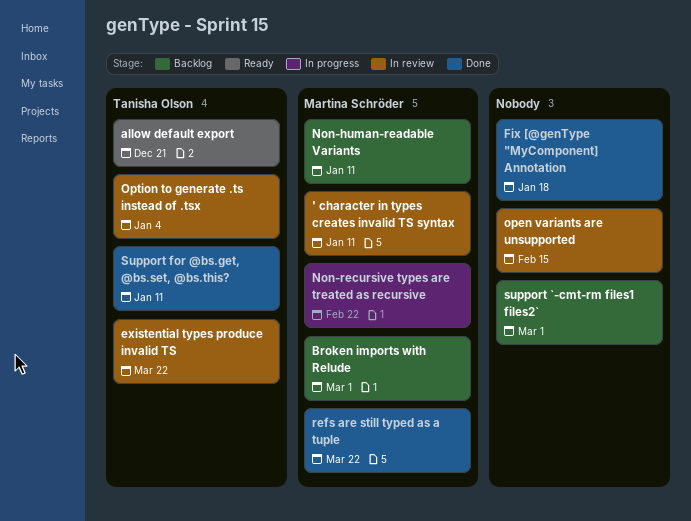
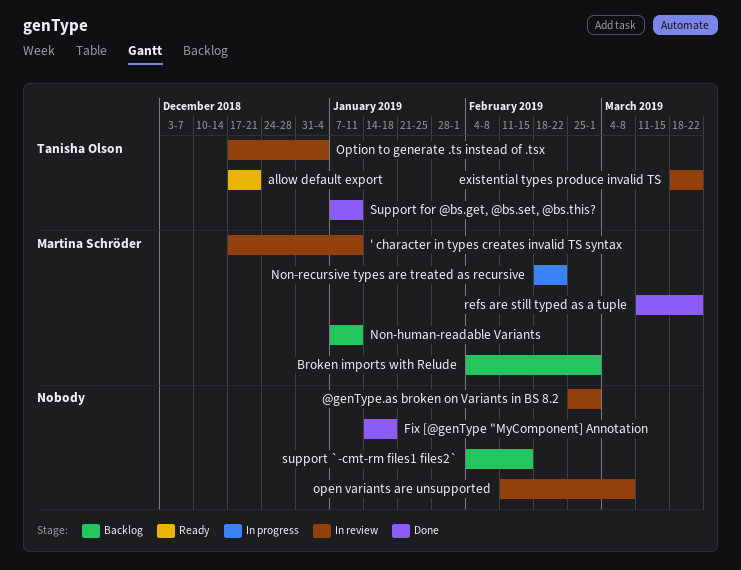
@genType.as broken on Variants in BS 8.2: none -> present
open variants are unsupported, due: Feb 15 -> Mar 8
support `-cmt-rm files1 files2`, due: Mar 1 -> Feb 15

